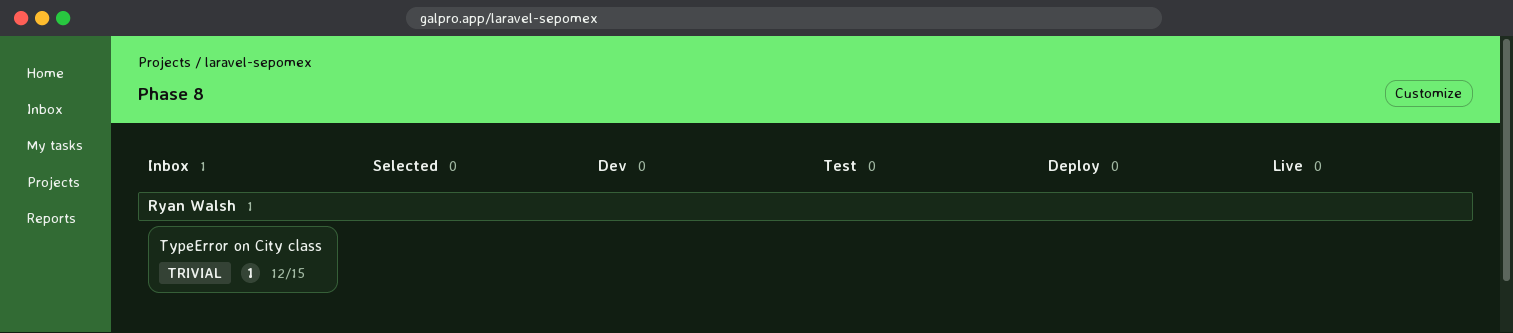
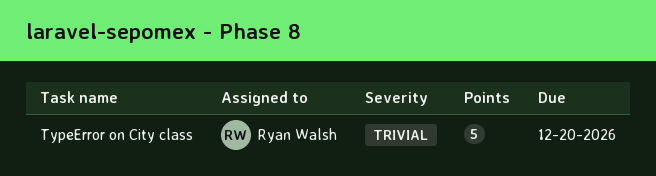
TypeError on City class, estimate: 1 -> 5
TypeError on City class, due: Dec 15 -> Dec 20

